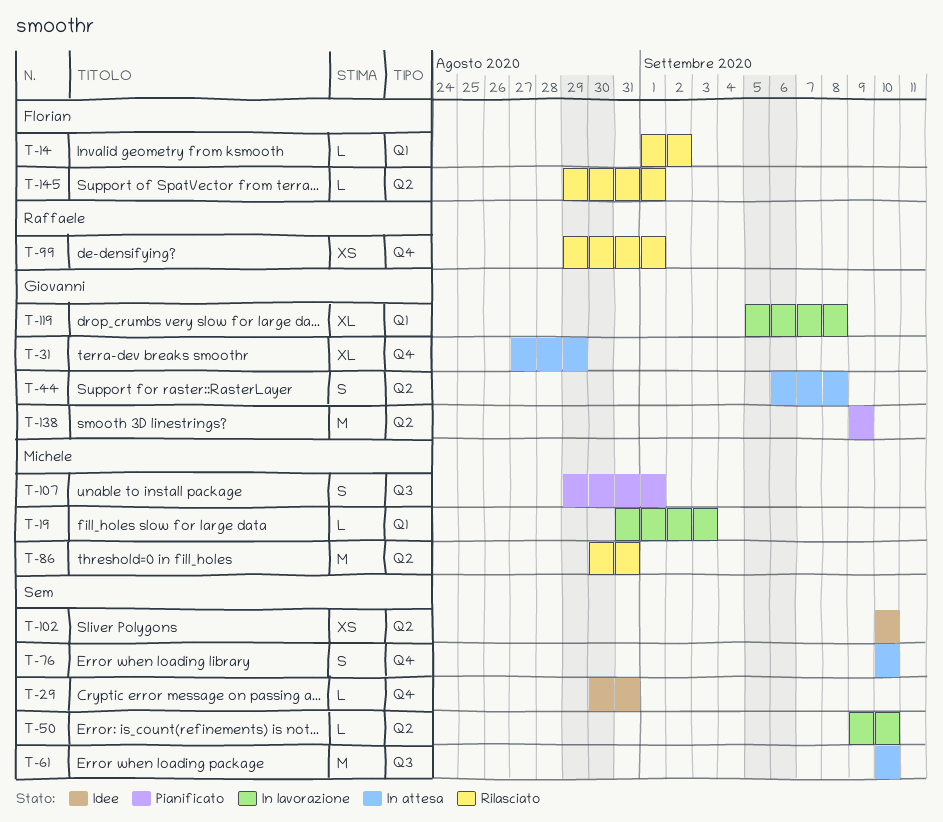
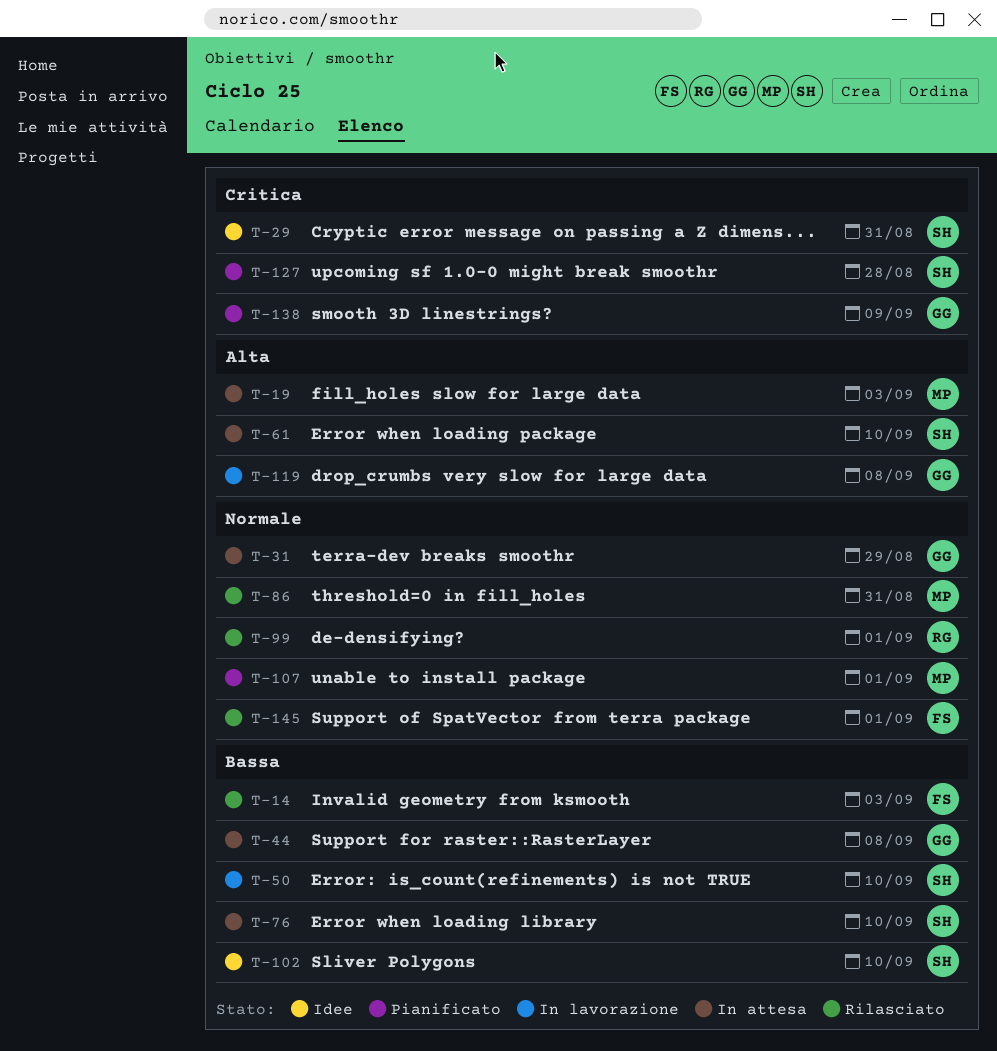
T-14, due: Sep 2 -> Sep 3
T-19, status: In lavorazione -> In attesa
T-127: none -> present

